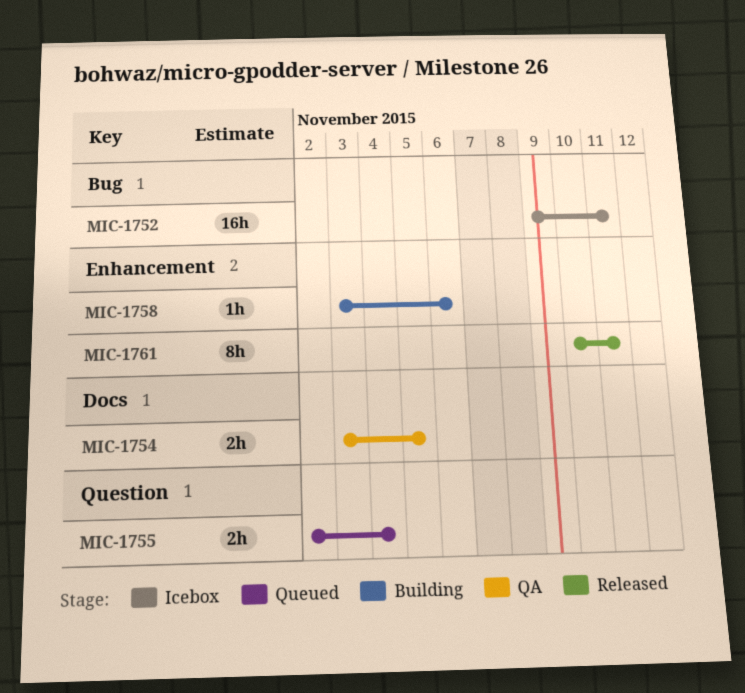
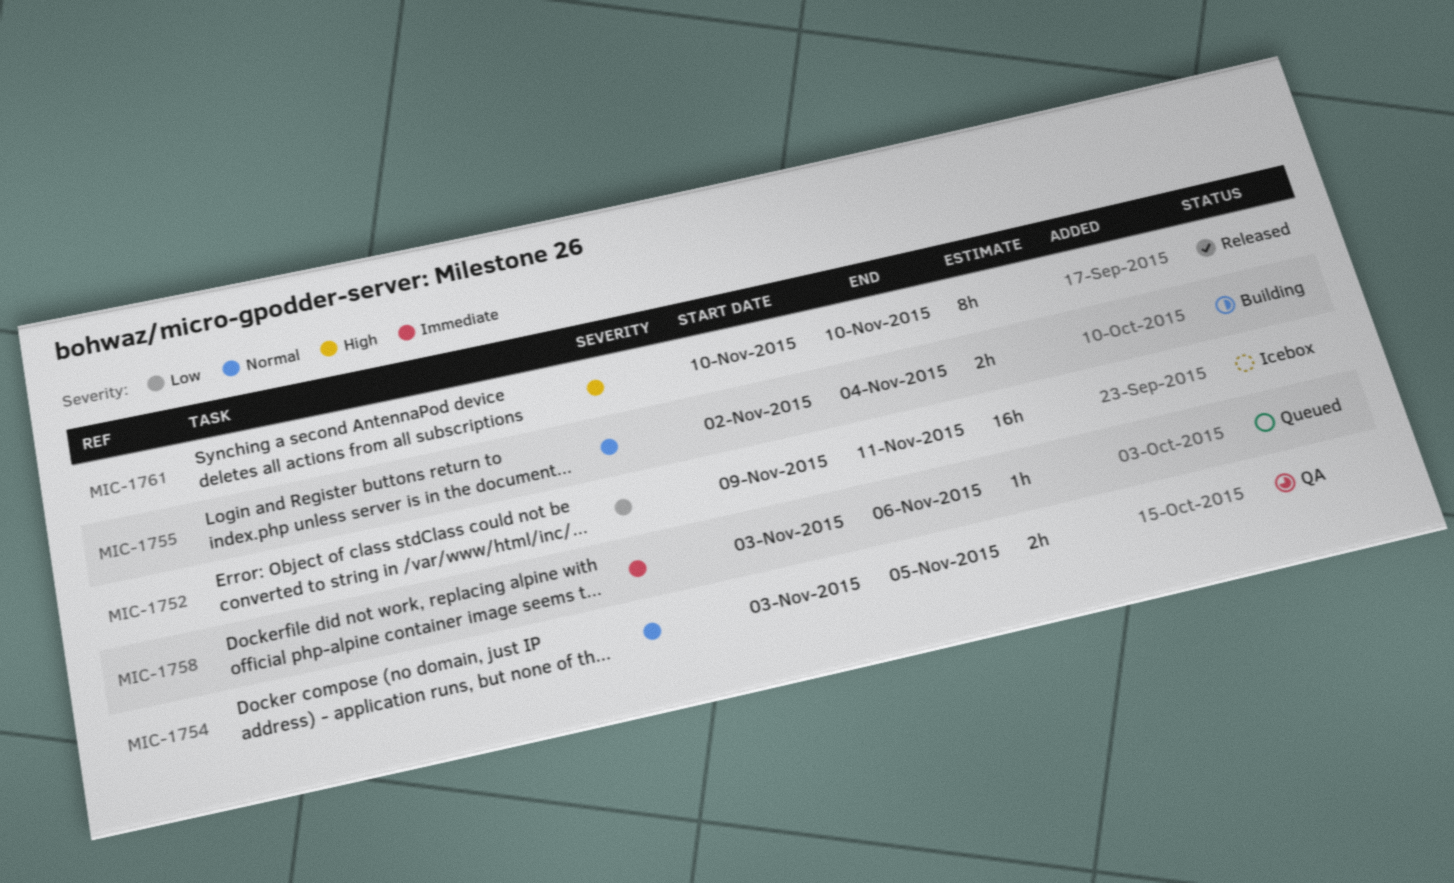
MIC-1755, status: Queued -> Building
MIC-1758, status: Building -> Queued
MIC-1761, due: Nov 11 -> Nov 10

